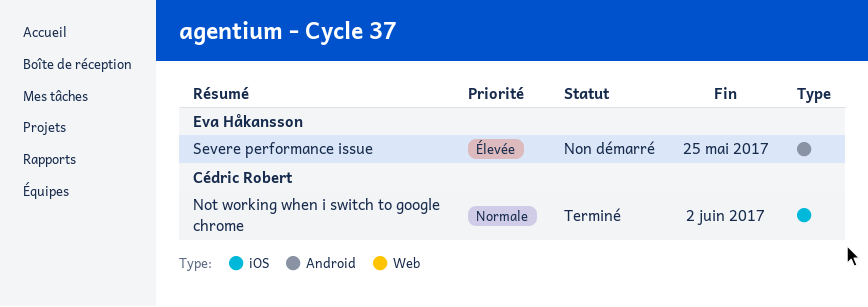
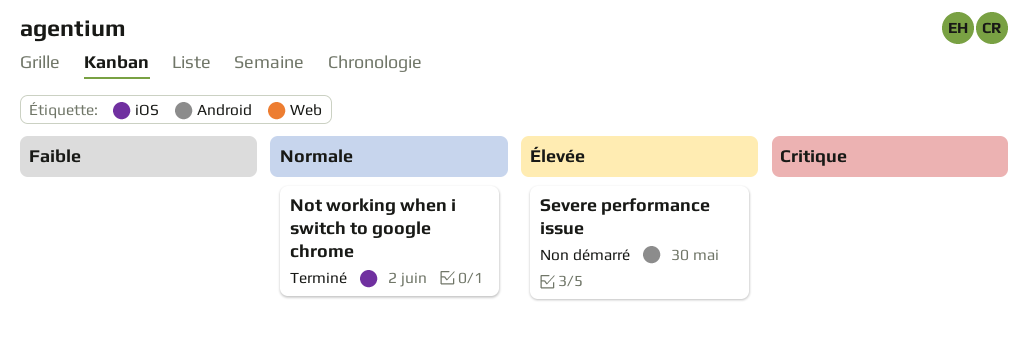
Severe performance issue, due: May 25 -> May 30

